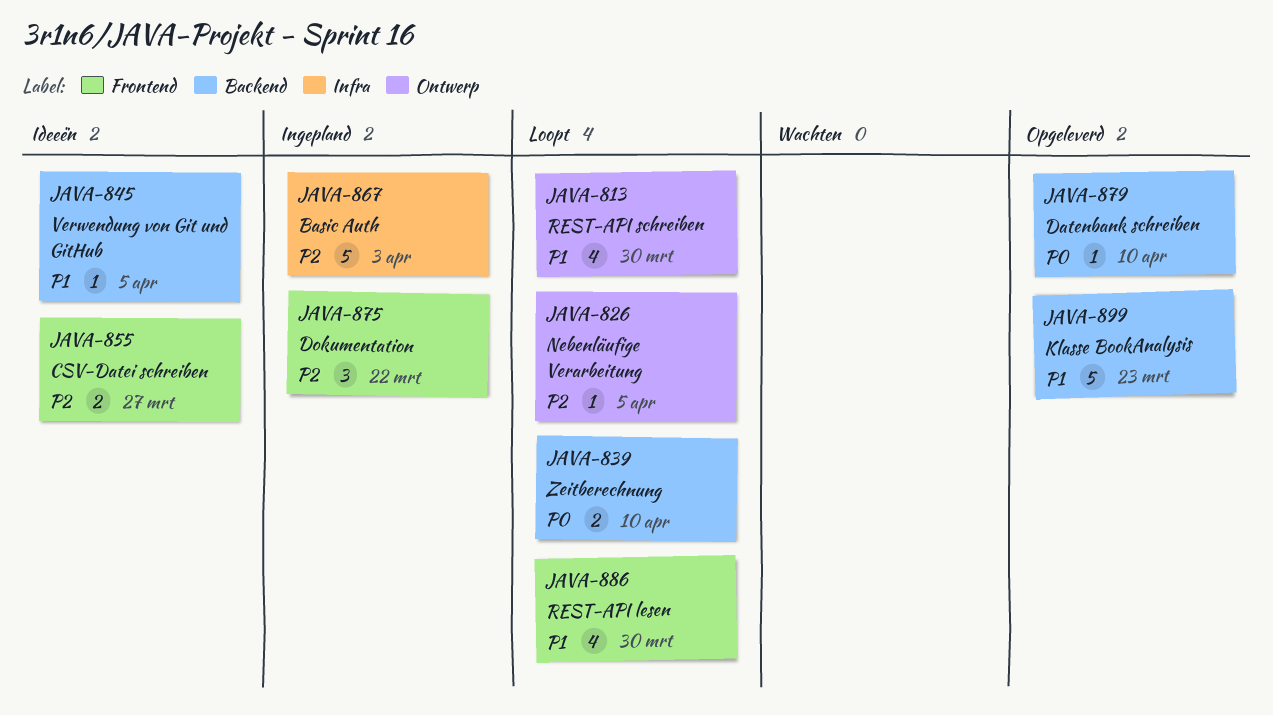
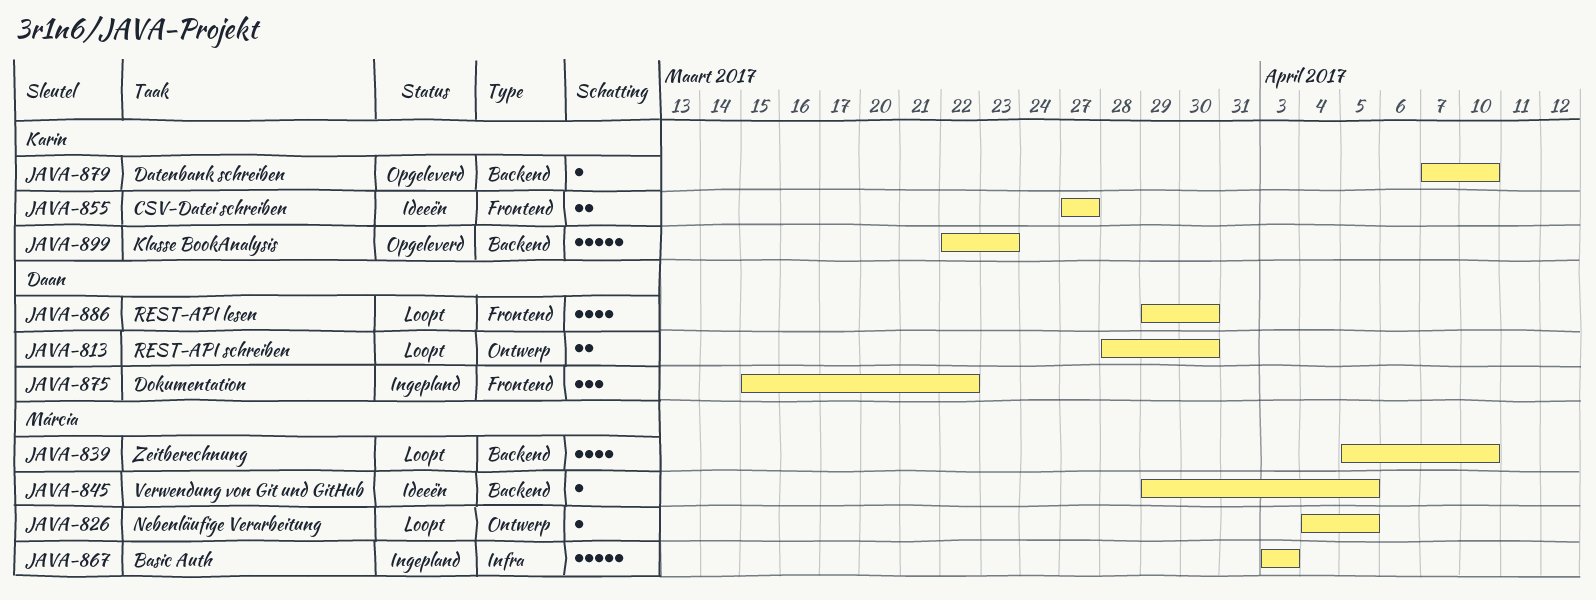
JAVA-813, estimate: 4 -> 2
JAVA-839, estimate: 2 -> 4

